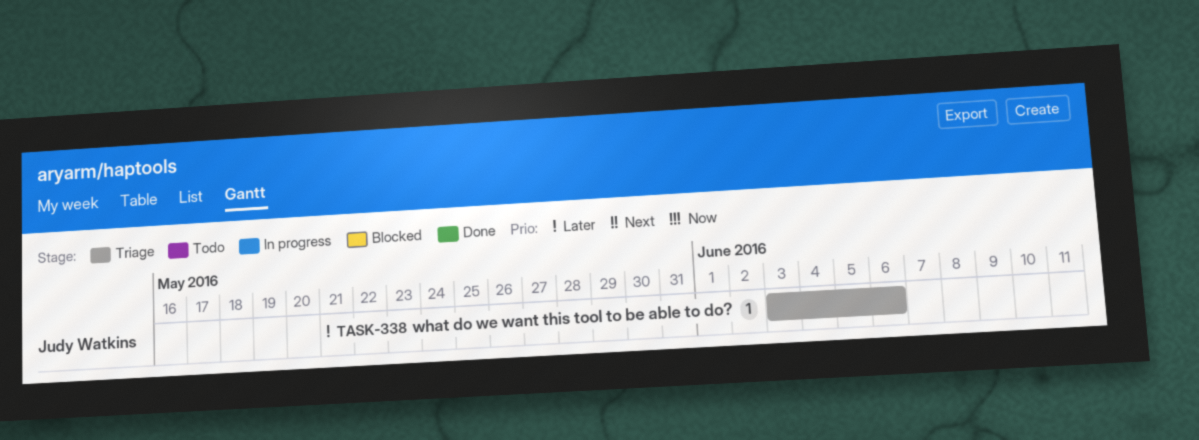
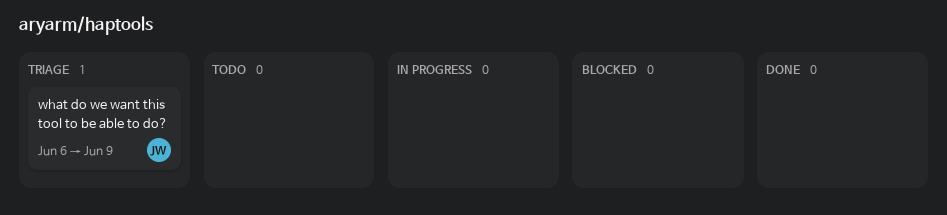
what do we want this tool to be able to do?, start: Jun 3 -> Jun 6
what do we want this tool to be able to do?, due: Jun 6 -> Jun 9

